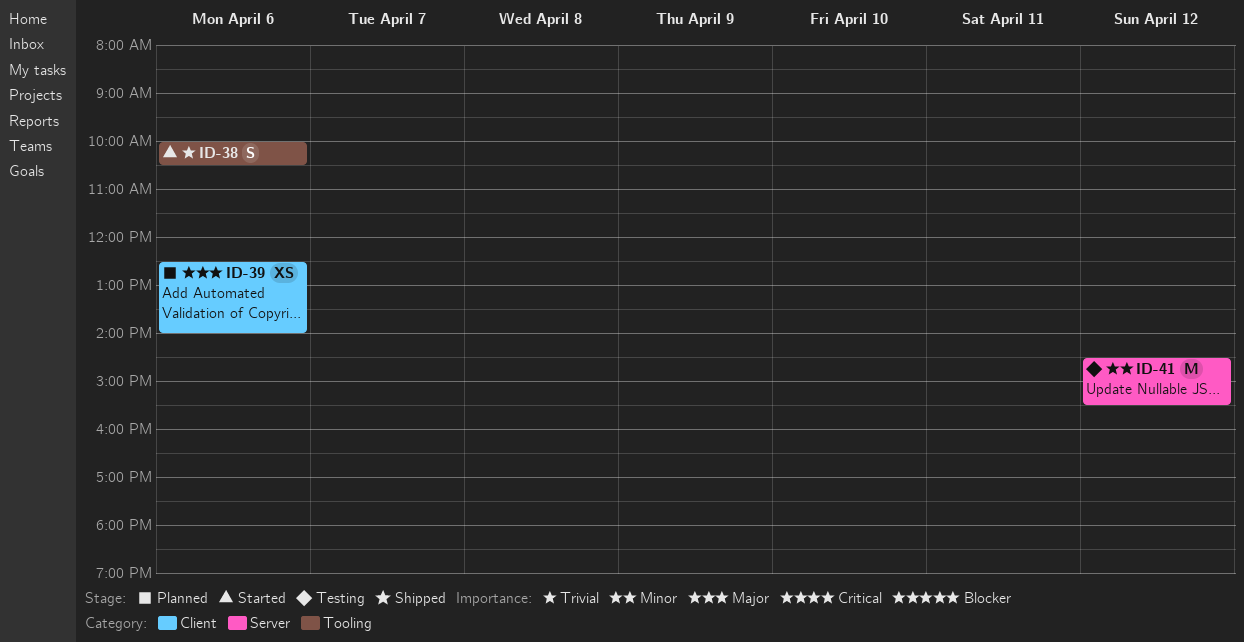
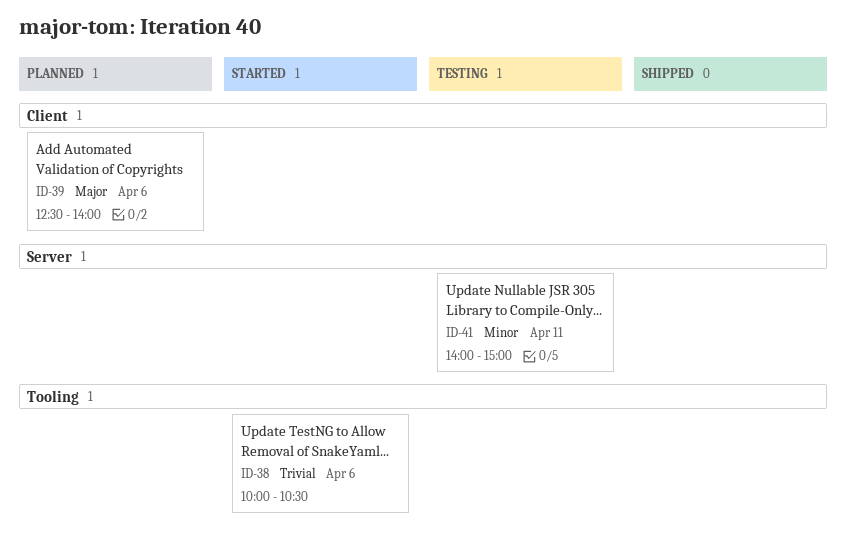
ID-41, day: Apr 12 -> Apr 11
ID-41, begins: 14:30 -> 14:00
ID-41, ends: 15:30 -> 15:00

